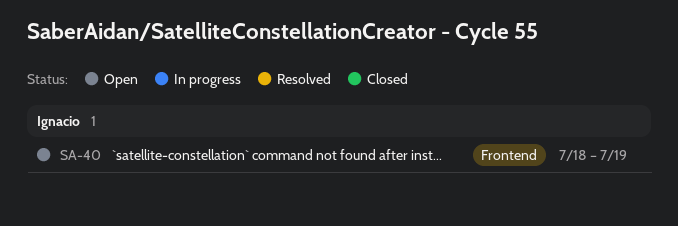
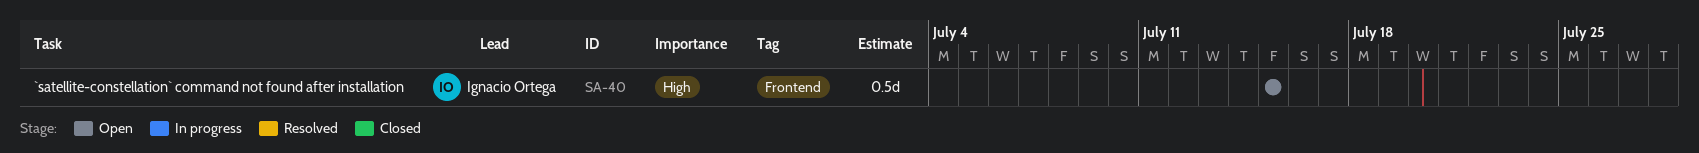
SA-40, start: Jul 18 -> Jul 15
SA-40, due: Jul 19 -> Jul 15

